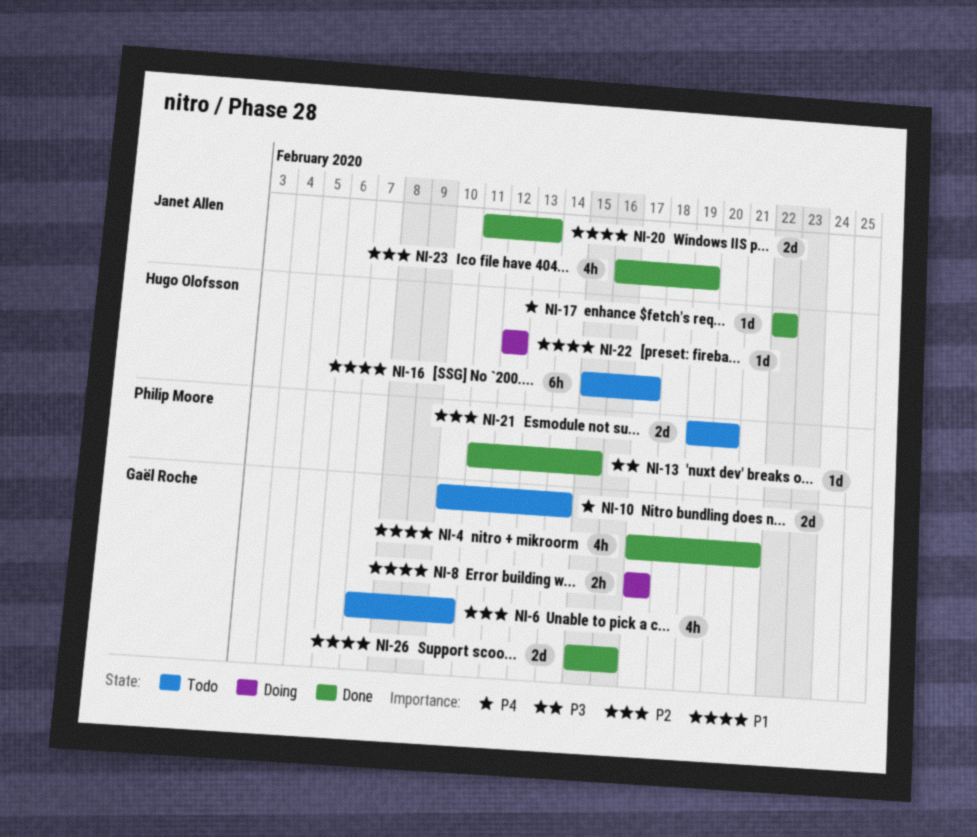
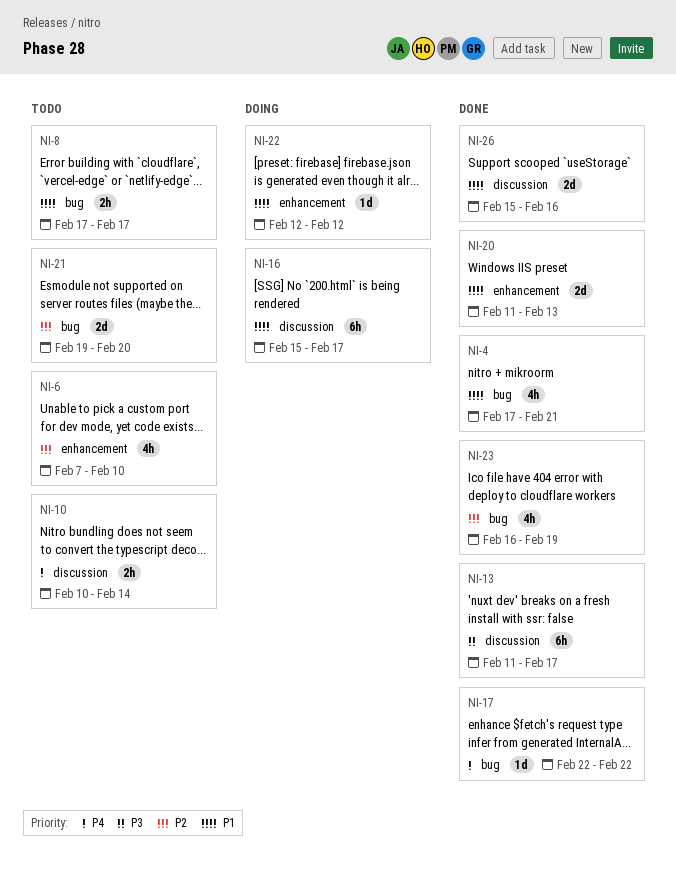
NI-8, status: Doing -> Todo
NI-10, estimate: 2d -> 2h
NI-13, estimate: 1d -> 6h
NI-13, due: Feb 15 -> Feb 17
NI-16, status: Todo -> Doing

